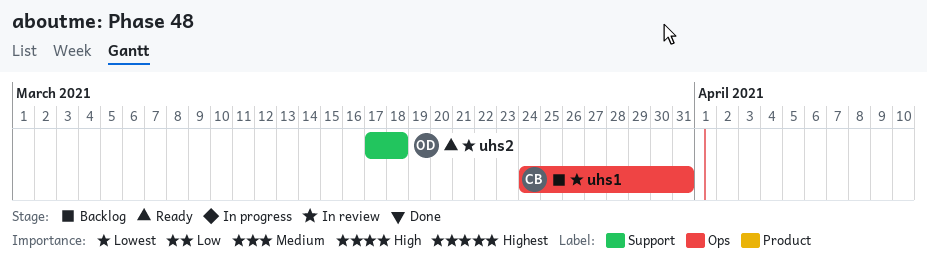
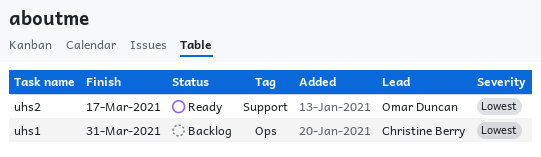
uhs2, due: Mar 18 -> Mar 17

